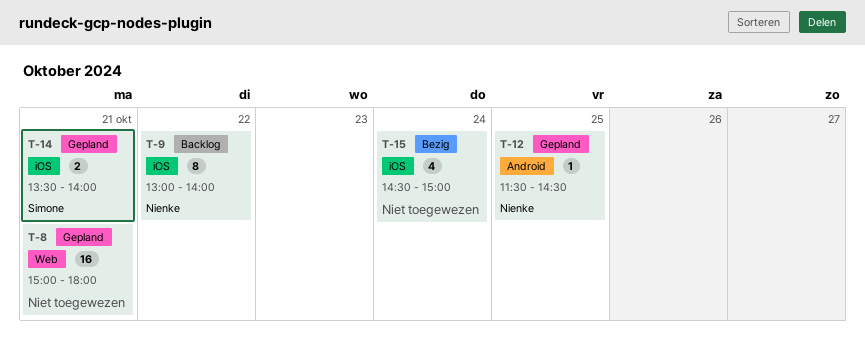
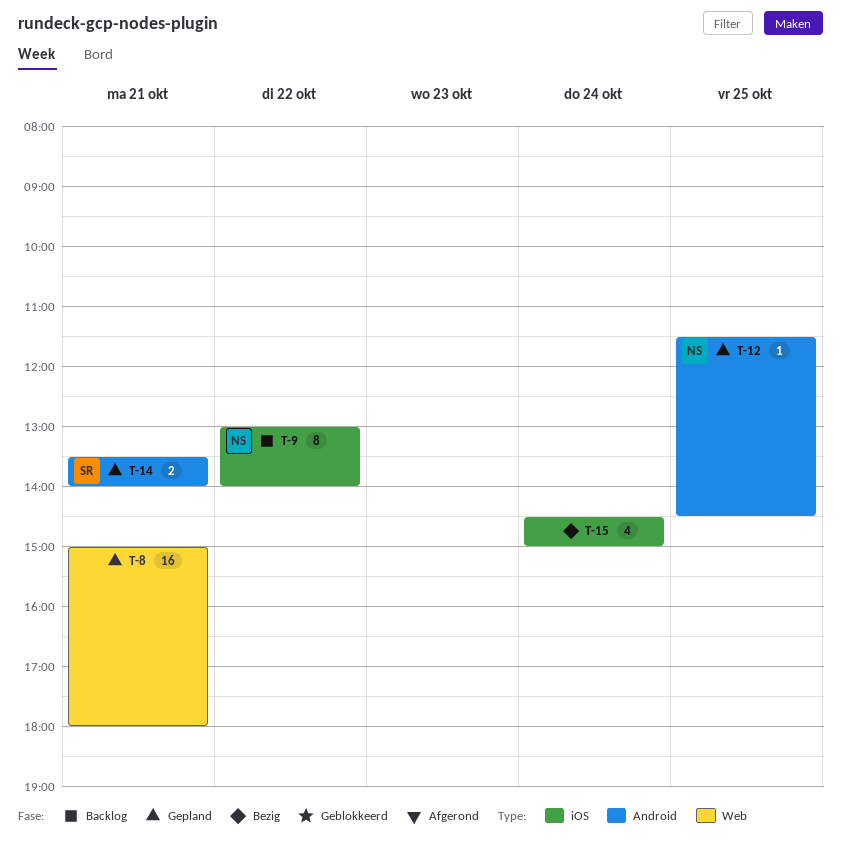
T-14, label: iOS -> Android

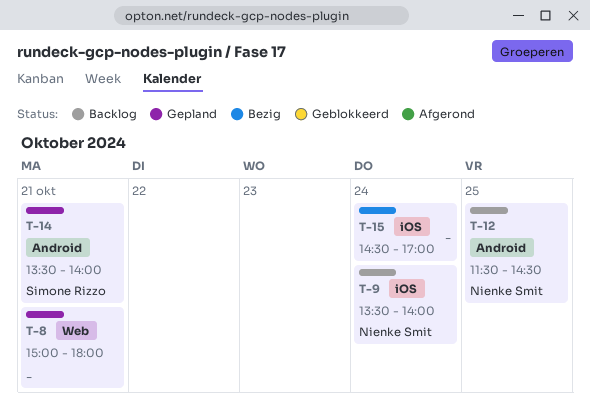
T-9, day: Oct 22 -> Oct 24
T-9, begins: 13:00 -> 13:30
T-12, status: Gepland -> Backlog
T-15, ends: 15:00 -> 17:00

